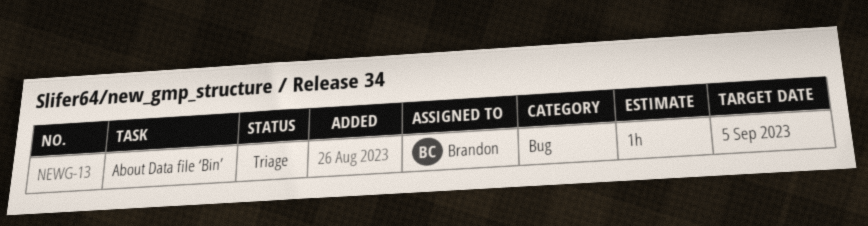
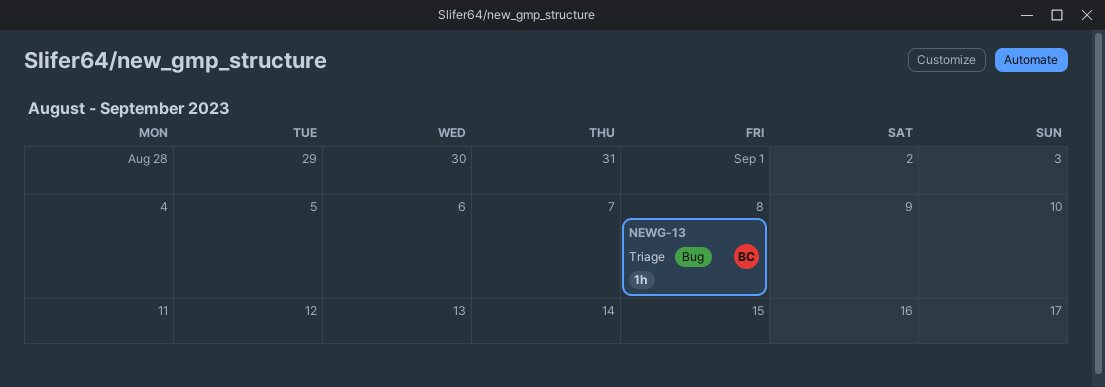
NEWG-13, due: Sep 5 -> Sep 8

